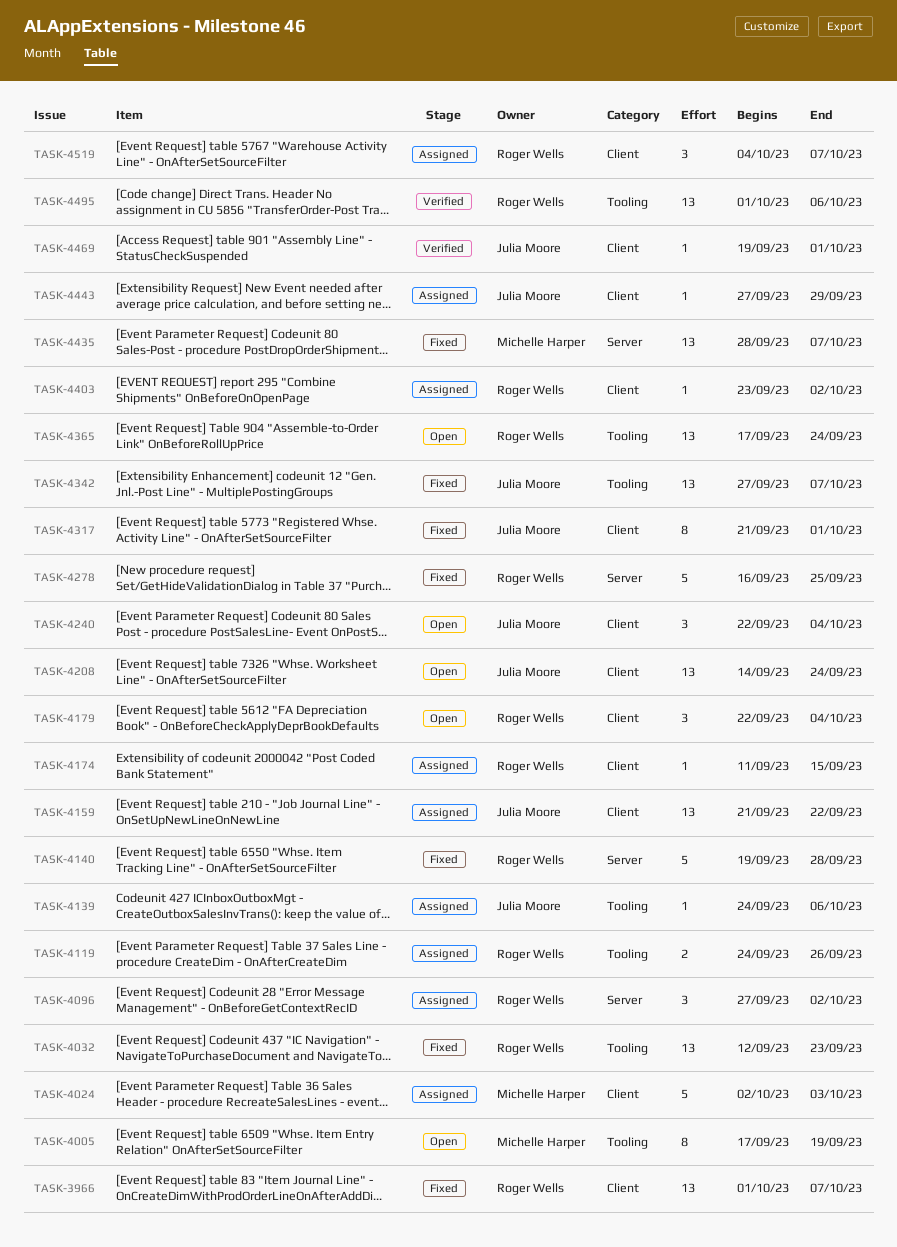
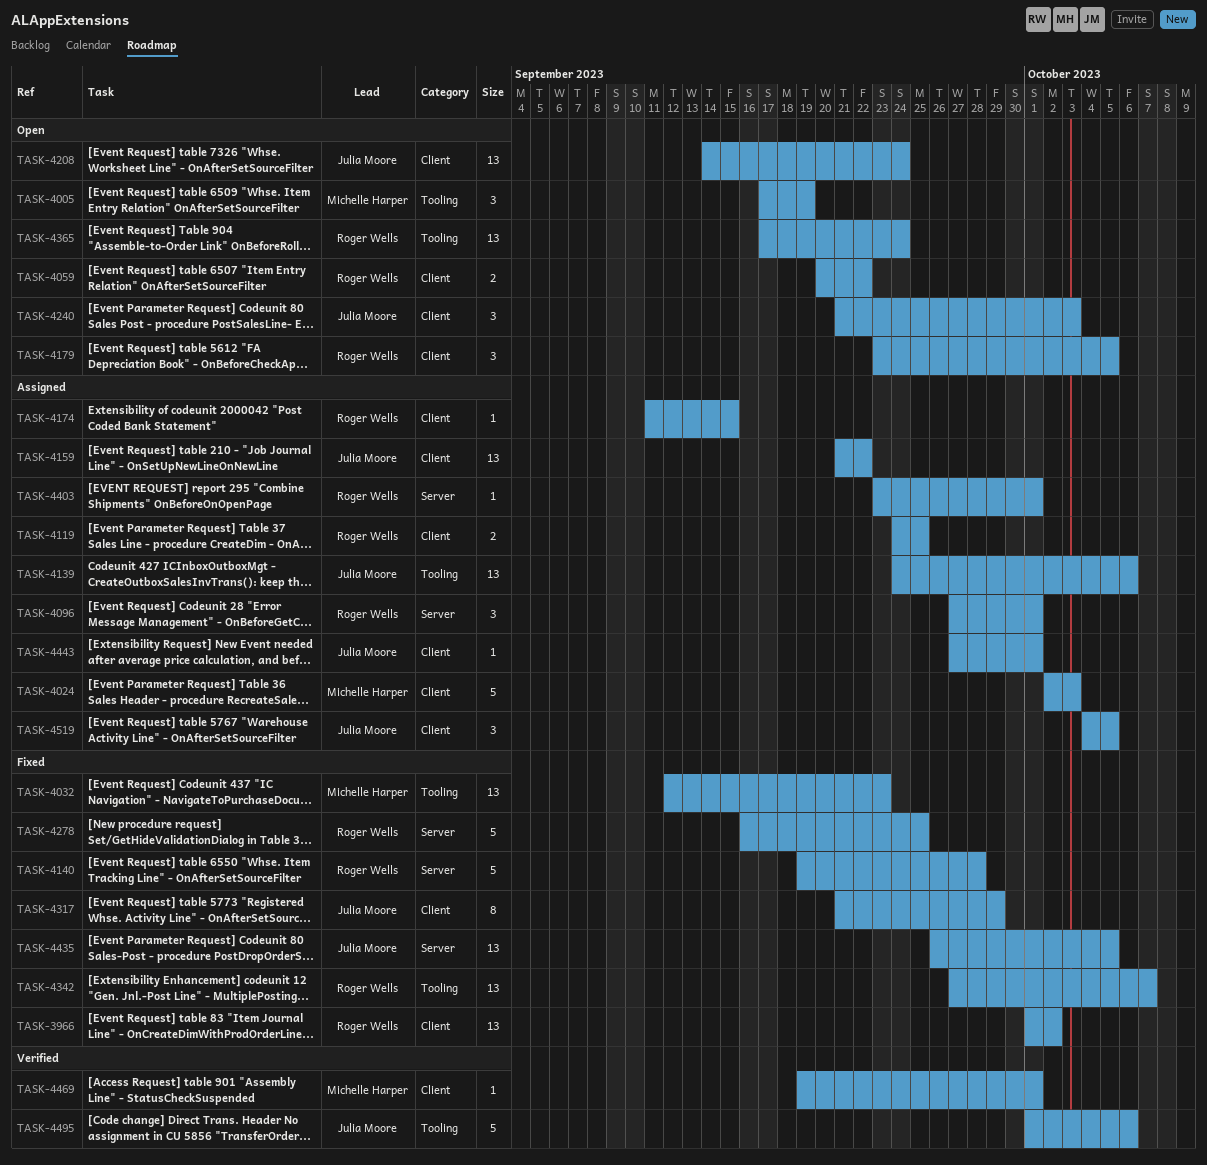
TASK-3966, due: Oct 7 -> Oct 2
TASK-4005, estimate: 8 -> 3
TASK-4032, owner: Roger Wells -> Michelle Harper
TASK-4059: none -> present
TASK-4096, due: Oct 2 -> Oct 1
TASK-4119, label: Tooling -> Client
TASK-4119, due: Sep 26 -> Sep 25
TASK-4139, estimate: 1 -> 13
TASK-4179, start: Sep 22 -> Sep 23
TASK-4179, due: Oct 4 -> Oct 5
TASK-4240, start: Sep 22 -> Sep 21
TASK-4240, due: Oct 4 -> Oct 3
TASK-4317, due: Oct 1 -> Sep 29
TASK-4342, owner: Julia Moore -> Roger Wells
TASK-4403, label: Client -> Server
TASK-4403, due: Oct 2 -> Oct 1
TASK-4435, owner: Michelle Harper -> Julia Moore
TASK-4435, start: Sep 28 -> Sep 26
TASK-4435, due: Oct 7 -> Oct 5
TASK-4443, due: Sep 29 -> Oct 1
TASK-4469, owner: Julia Moore -> Michelle Harper
TASK-4495, owner: Roger Wells -> Julia Moore
TASK-4495, estimate: 13 -> 5
TASK-4519, owner: Roger Wells -> Julia Moore
TASK-4519, due: Oct 7 -> Oct 5

